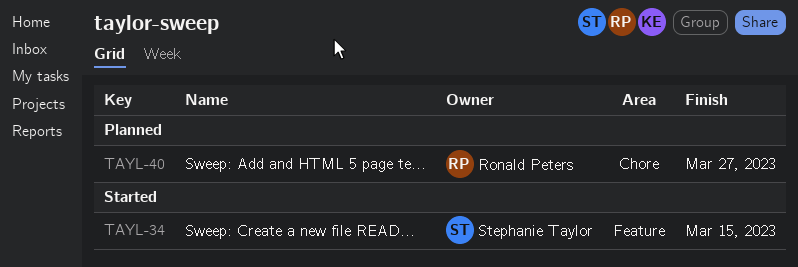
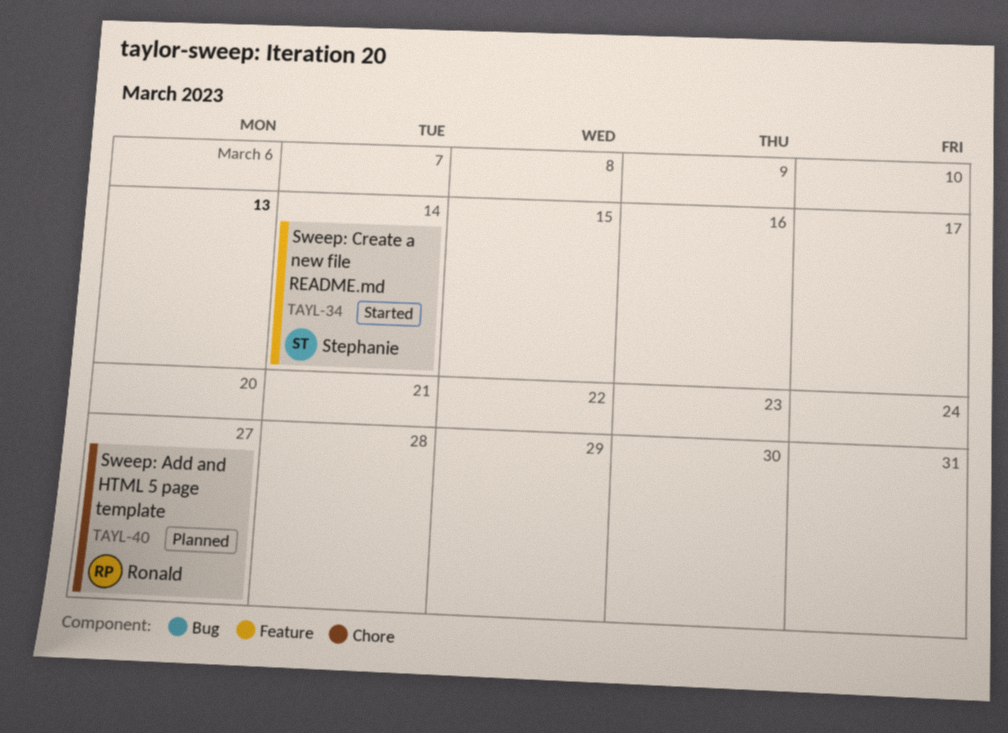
TAYL-34, due: Mar 15 -> Mar 14

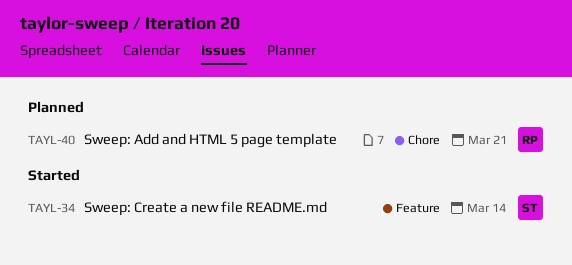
TAYL-40, due: Mar 27 -> Mar 21

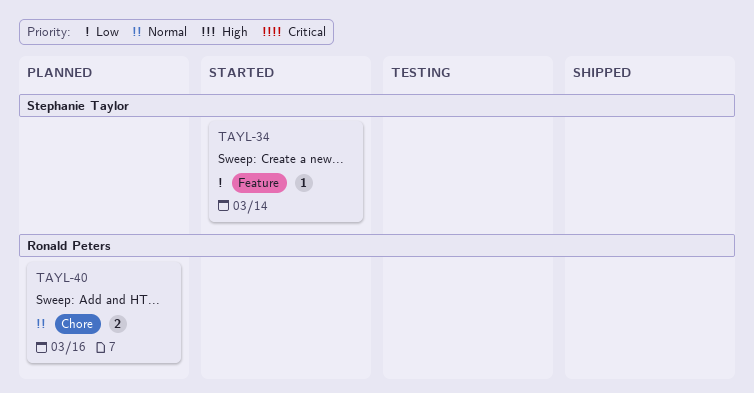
TAYL-40, due: Mar 21 -> Mar 16

